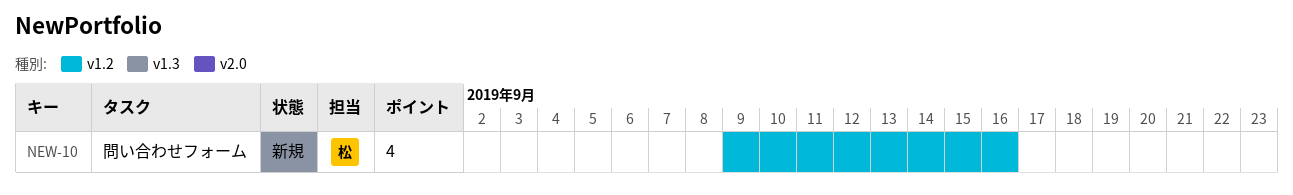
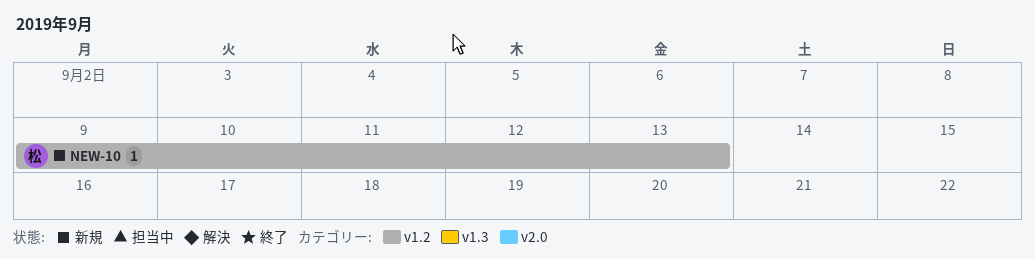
NEW-10, estimate: 4 -> 1
NEW-10, due: Sep 16 -> Sep 13

